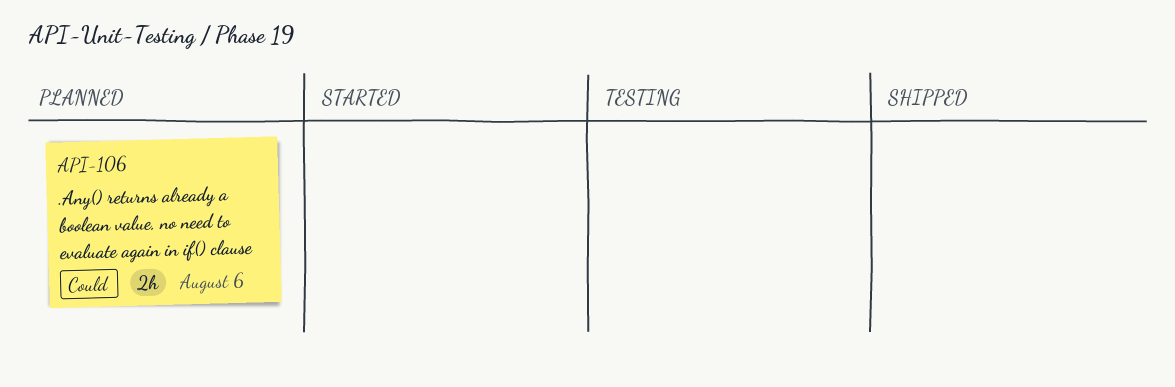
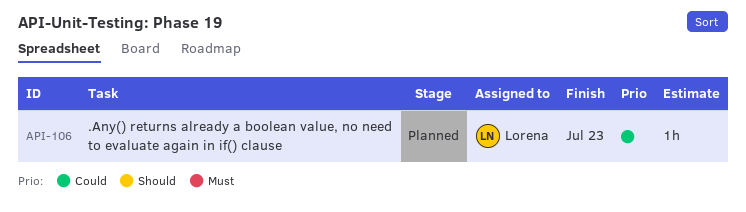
API-106, estimate: 2h -> 1h
API-106, due: Aug 6 -> Jul 23

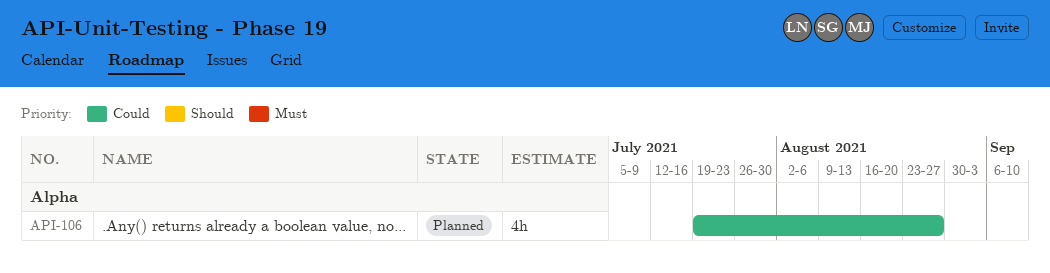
API-106, estimate: 1h -> 4h
API-106, due: Jul 23 -> Aug 27

